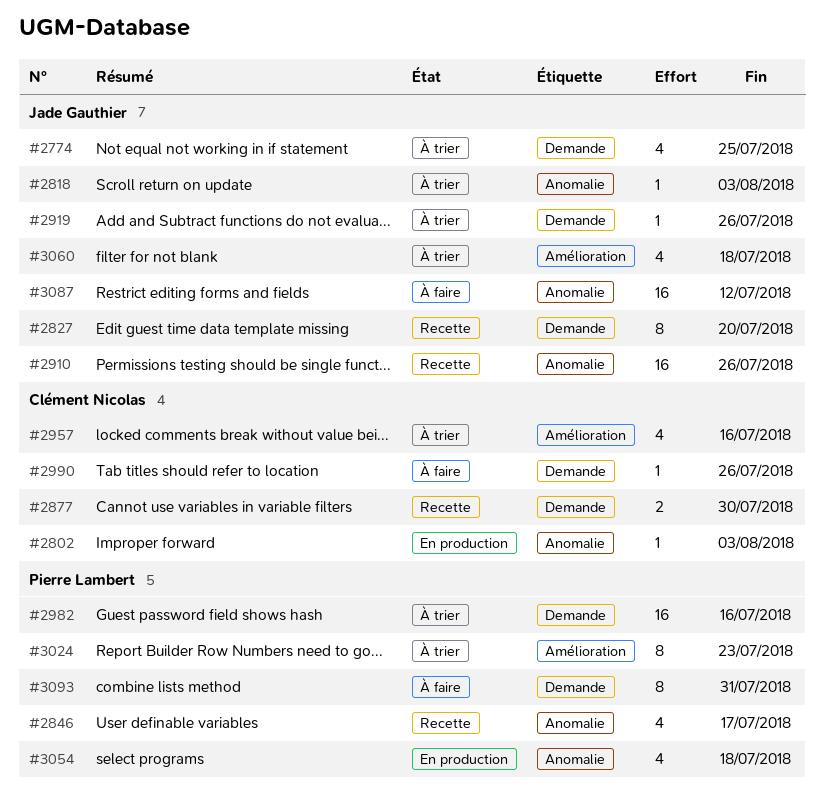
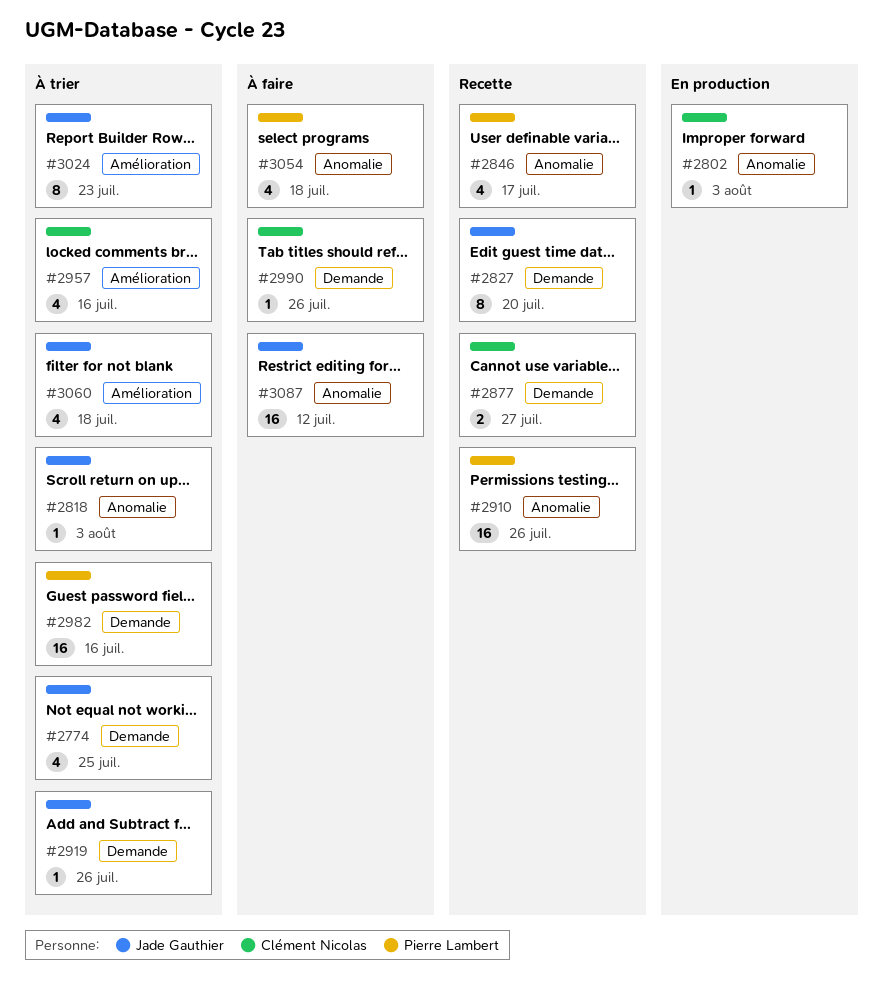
#2877, due: Jul 30 -> Jul 27
#2910, owner: Jade Gauthier -> Pierre Lambert
#3024, owner: Pierre Lambert -> Jade Gauthier
#3054, status: En production -> À faire
#3093: present -> none

